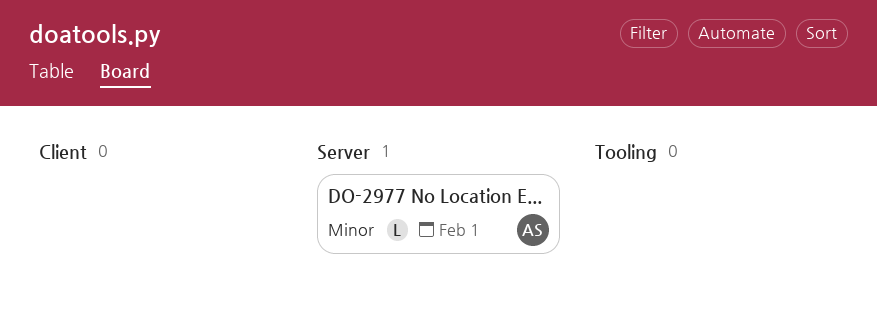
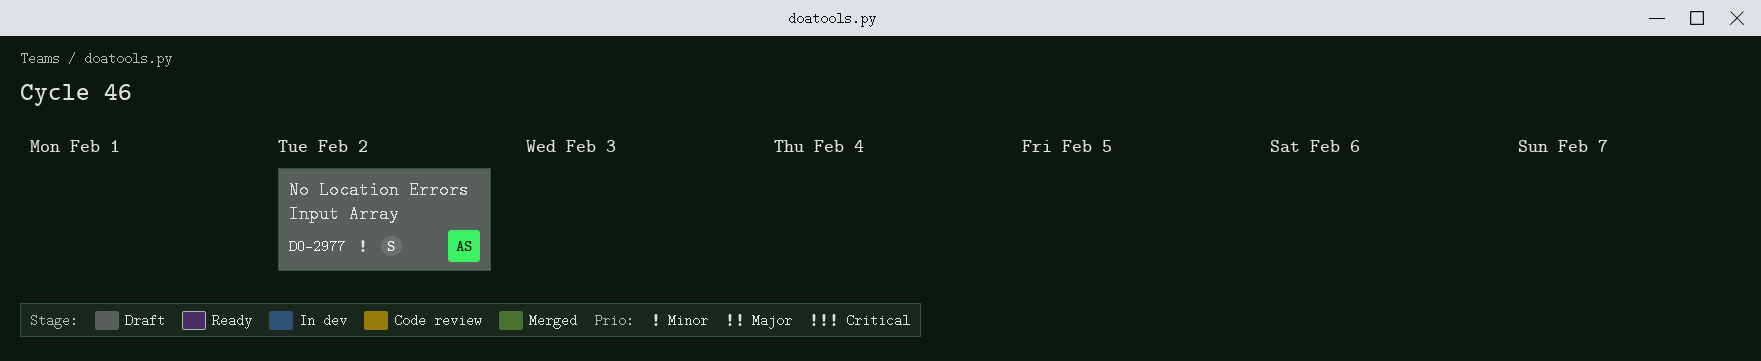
DO-2977, estimate: L -> S
DO-2977, due: Feb 1 -> Feb 2

